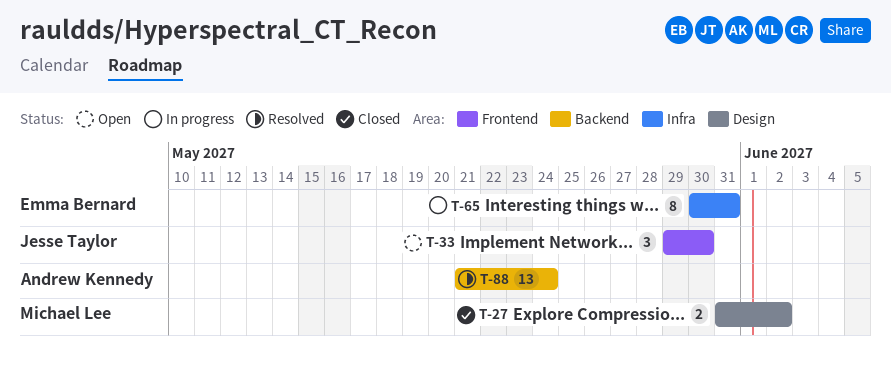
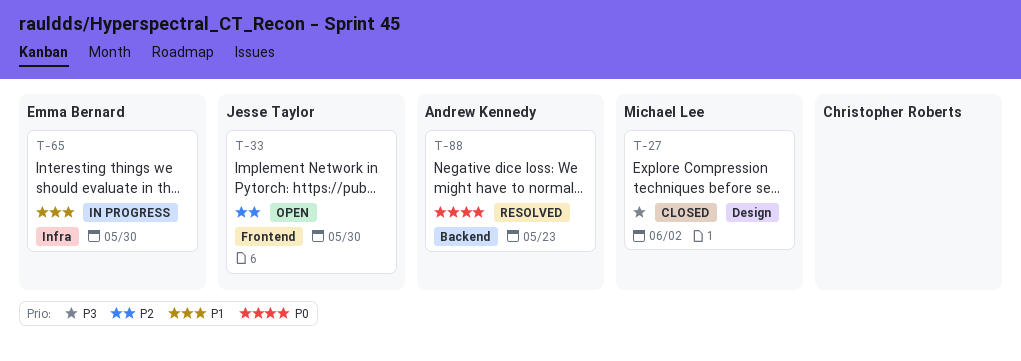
T-65, due: May 31 -> May 30
T-88, due: May 24 -> May 23

